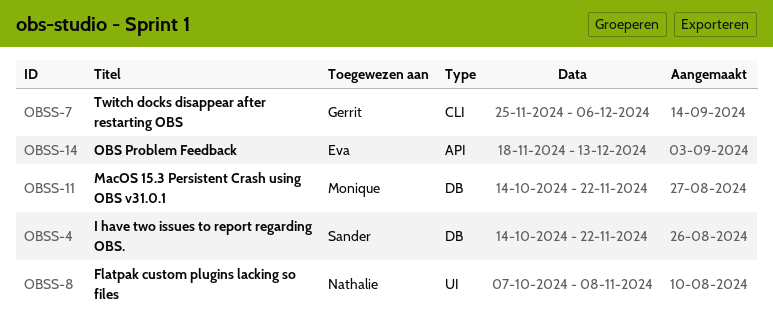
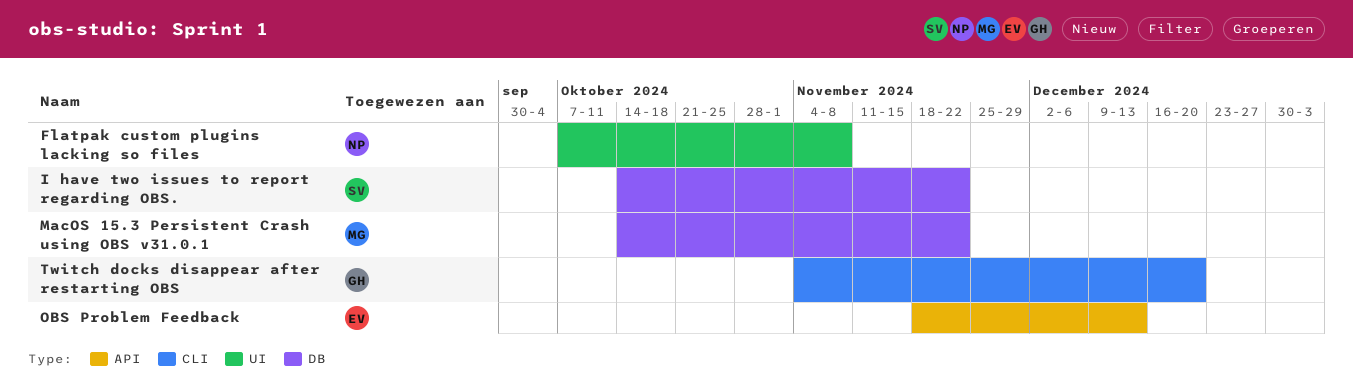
Twitch docks disappear after restarting OBS, start: Nov 25 -> Nov 4
Twitch docks disappear after restarting OBS, due: Dec 6 -> Dec 20

